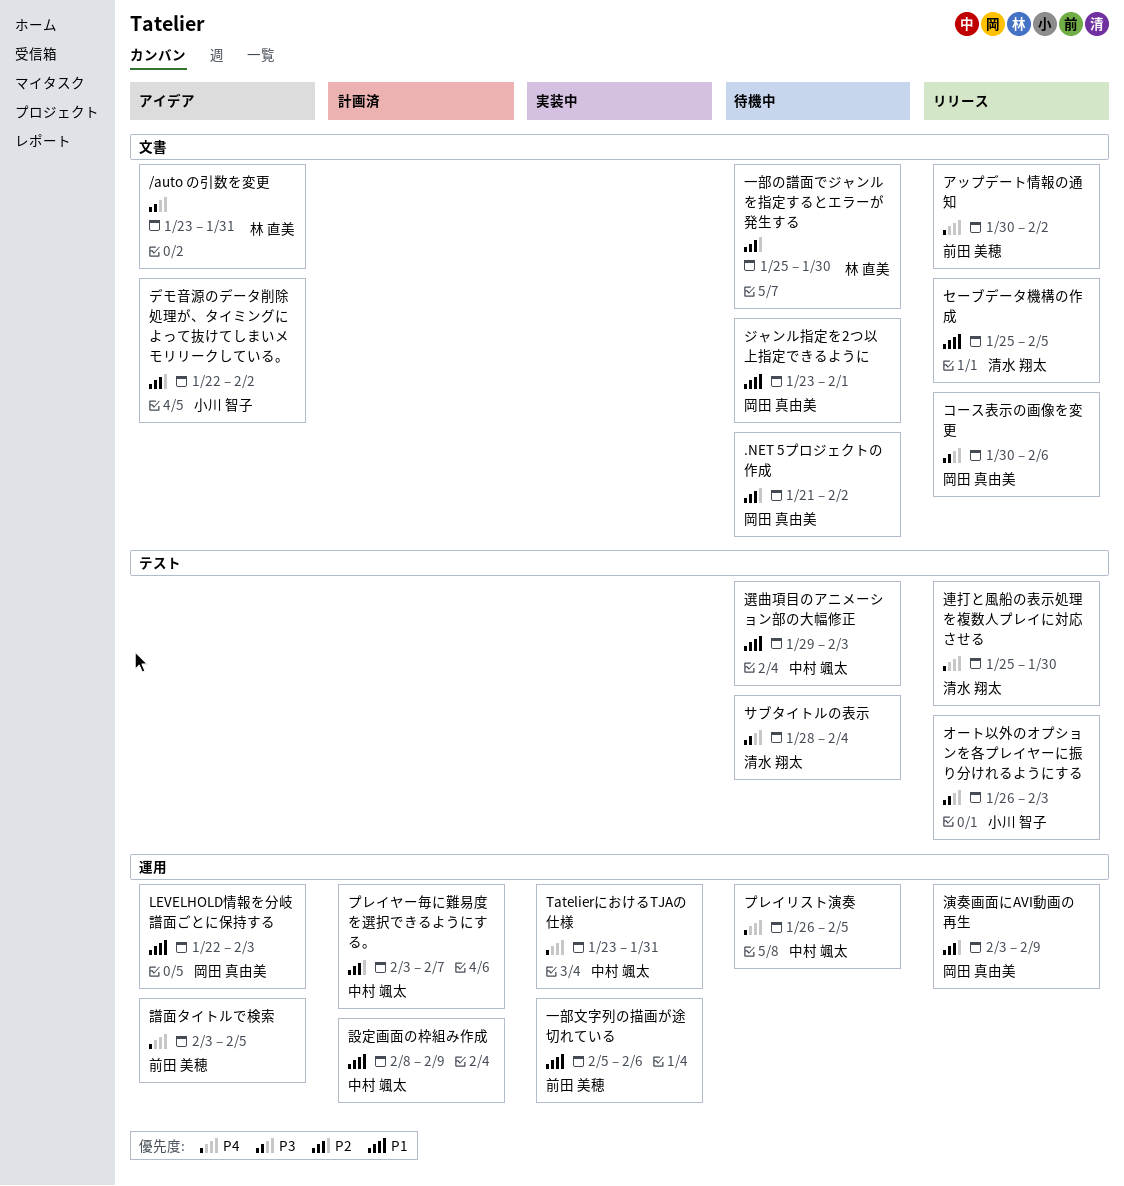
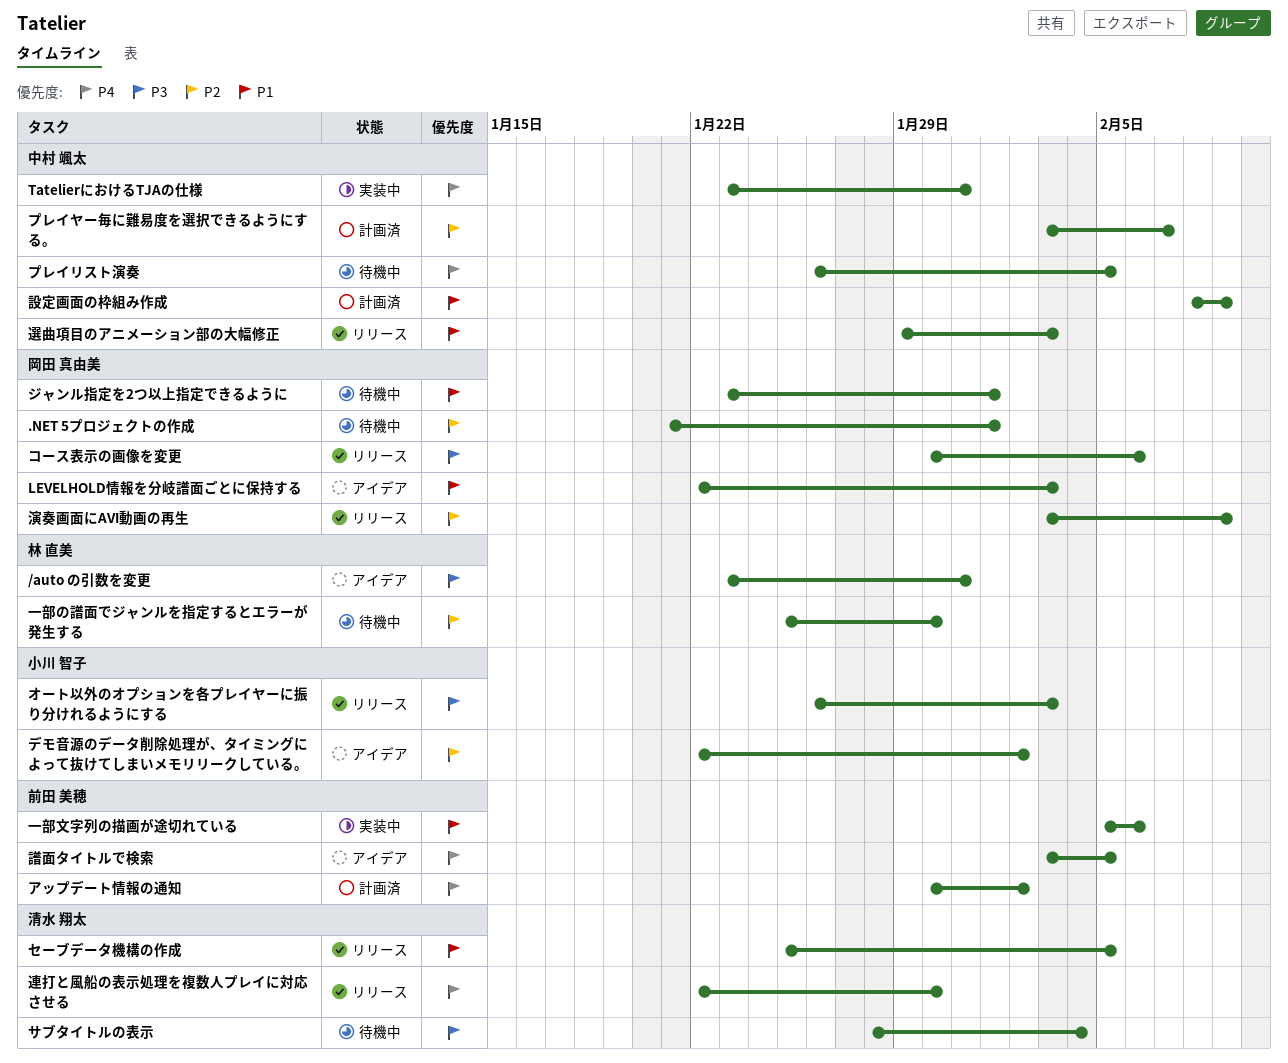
.NET 5プロジェクトの作成, due: Feb 2 -> Feb 1
アップデート情報の通知, status: リリース -> 計画済
連打と風船の表示処理を複数人プレイに対応させる, start: Jan 25 -> Jan 22
選曲項目のアニメーション部の大幅修正, status: 待機中 -> リリース

